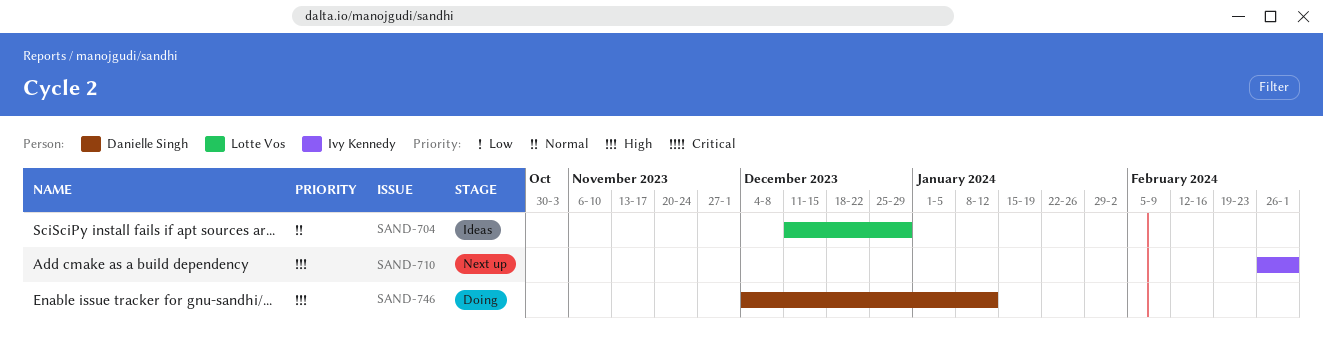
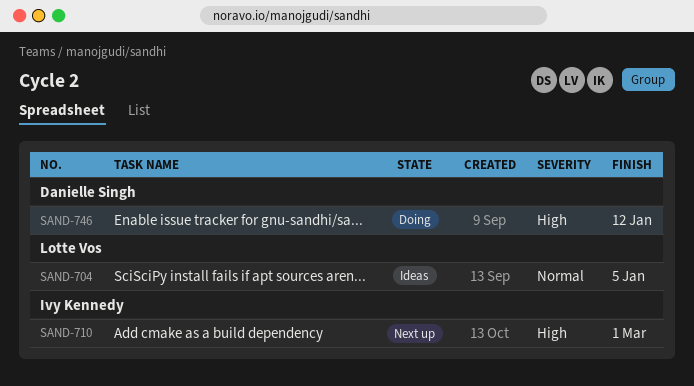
SAND-704, due: Dec 29 -> Jan 5

